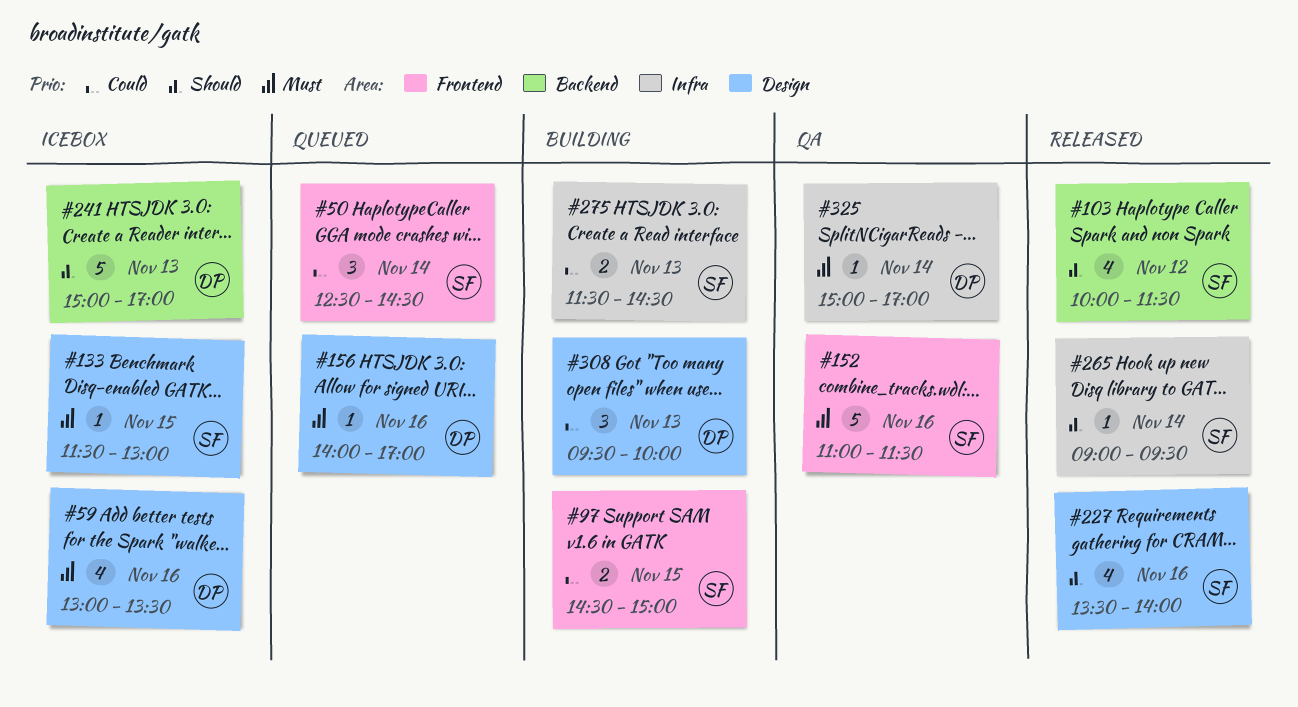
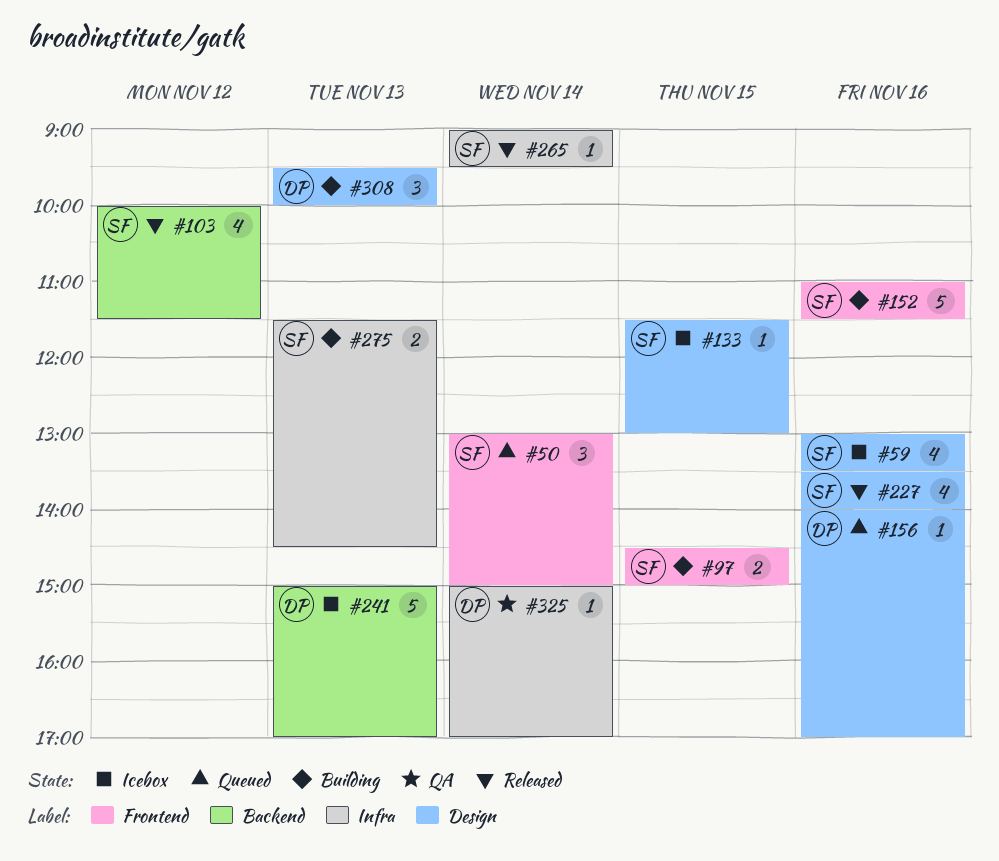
#50, begins: 12:30 -> 13:00
#50, ends: 14:30 -> 15:00
#59, owner: DP -> SF
#152, status: QA -> Building

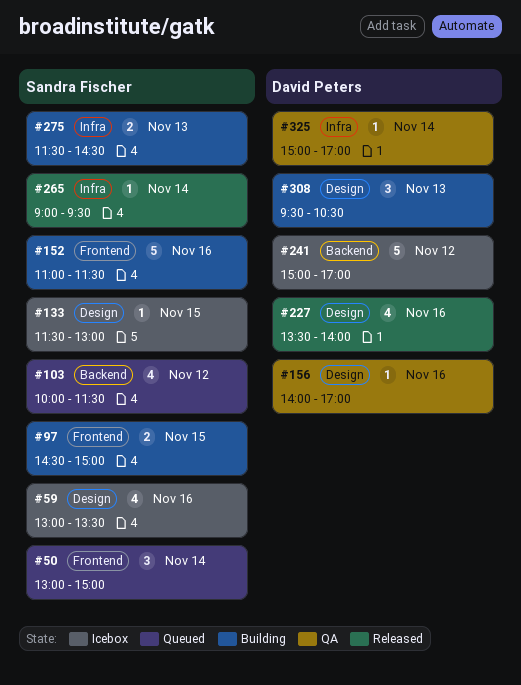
#103, status: Released -> Queued
#156, status: Queued -> QA
#227, owner: Sandra Fischer -> David Peters
#241, day: Nov 13 -> Nov 12
#308, ends: 10:00 -> 10:30

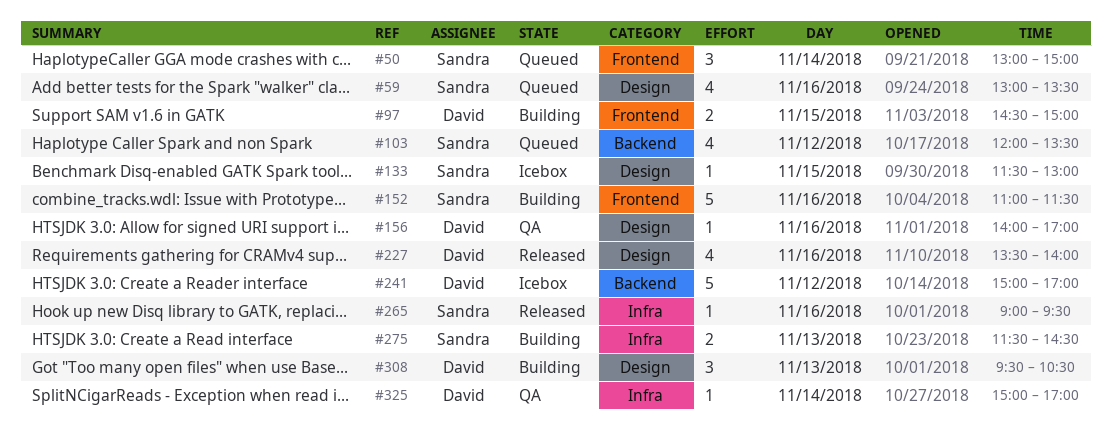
#59, status: Icebox -> Queued
#97, owner: Sandra Fischer -> David Peters
#103, begins: 10:00 -> 12:00
#103, ends: 11:30 -> 13:30
#265, day: Nov 14 -> Nov 16

